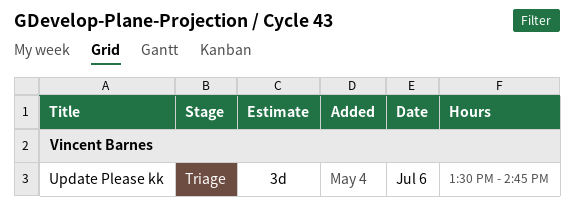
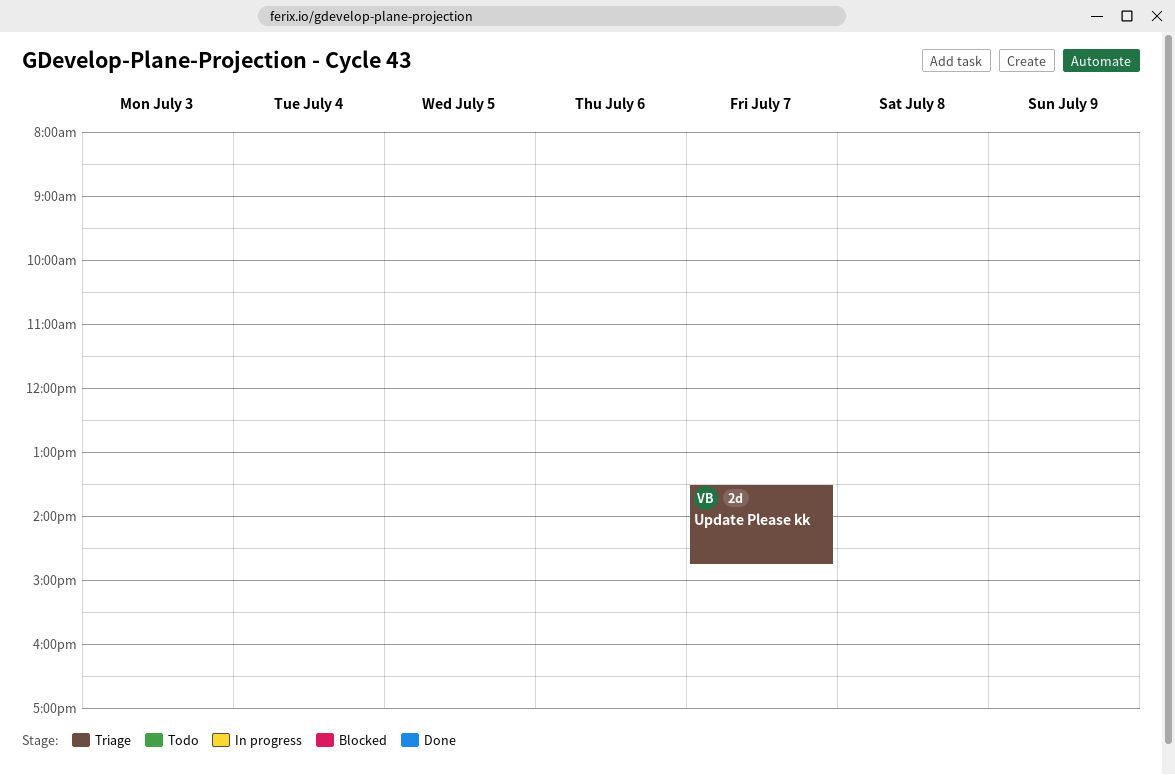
Update Please kk, estimate: 3d -> 2d
Update Please kk, day: Jul 6 -> Jul 7

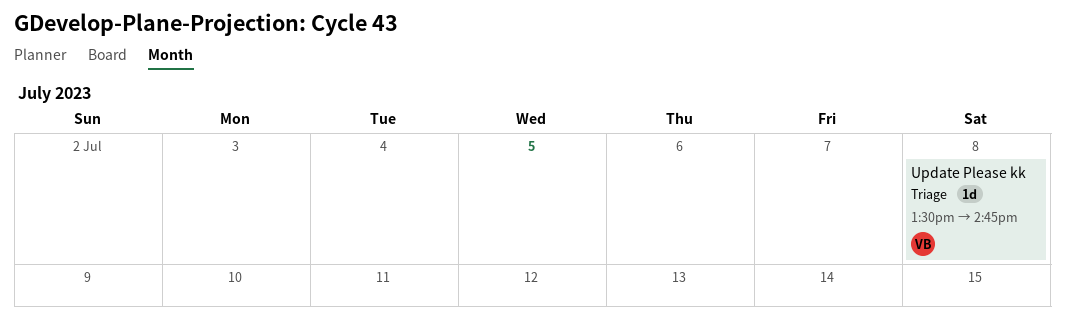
Update Please kk, estimate: 2d -> 1d
Update Please kk, day: Jul 7 -> Jul 8

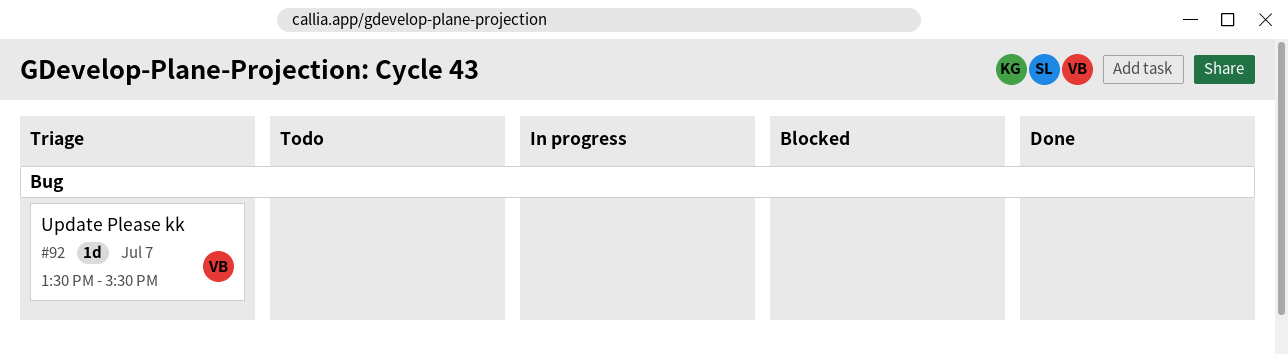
Update Please kk, day: Jul 8 -> Jul 7
Update Please kk, ends: 14:45 -> 15:30

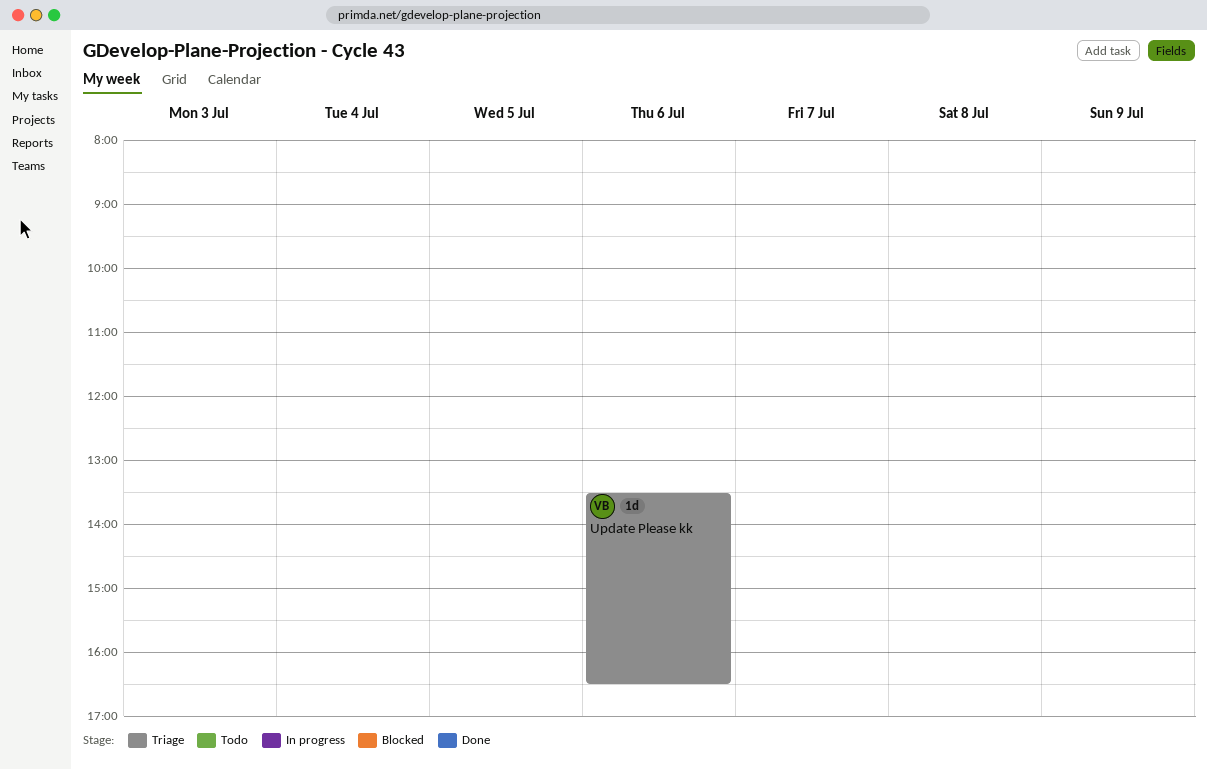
Update Please kk, day: Jul 7 -> Jul 6
Update Please kk, ends: 15:30 -> 16:30

